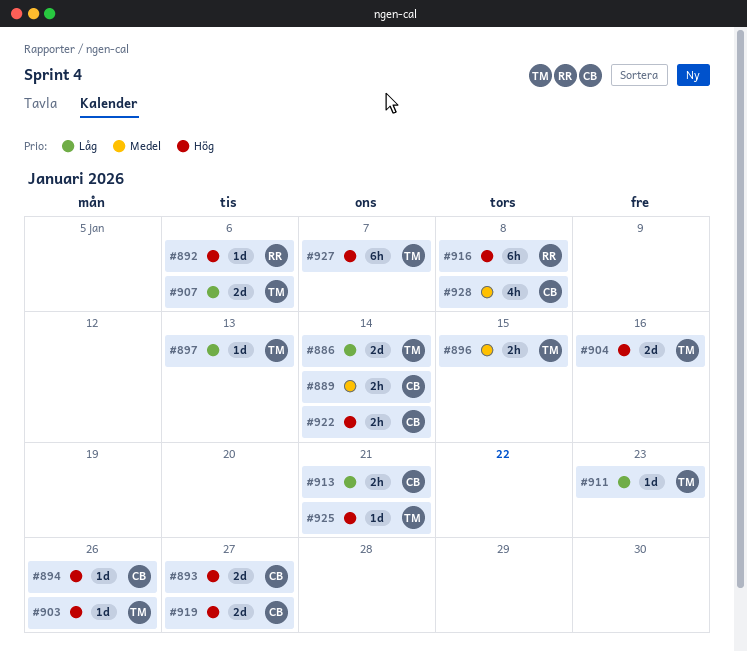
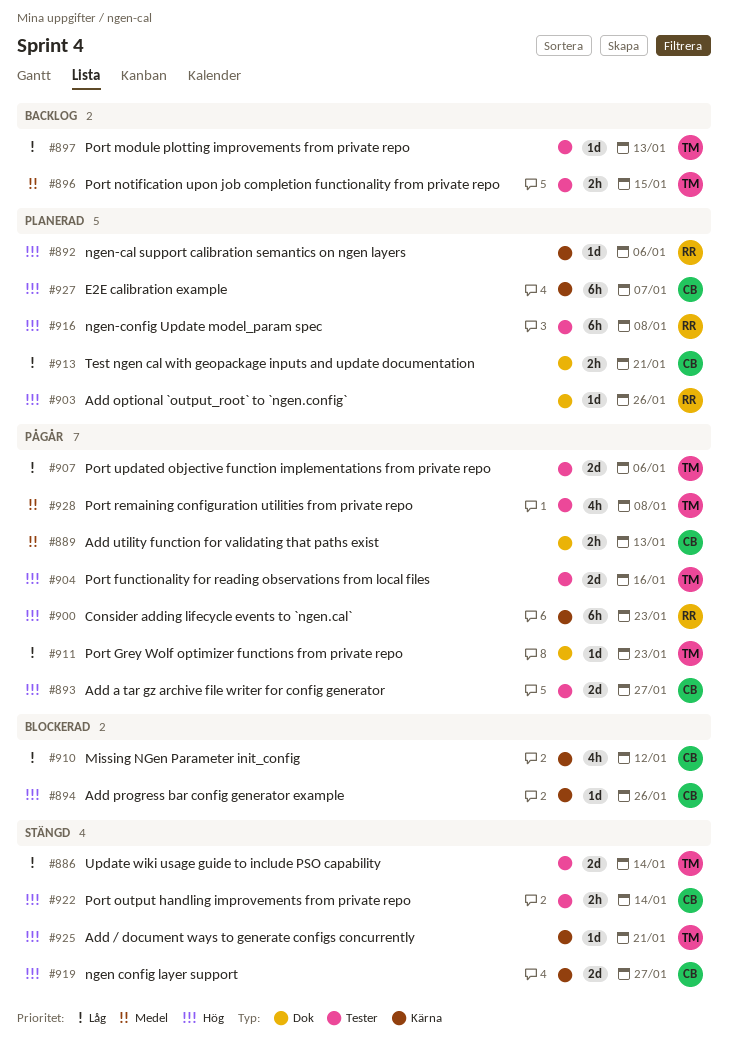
#889, due: Jan 14 -> Jan 13
#900: none -> present
#903, owner: TM -> RR
#910: none -> present
#927, owner: TM -> CB
#928, owner: CB -> TM

